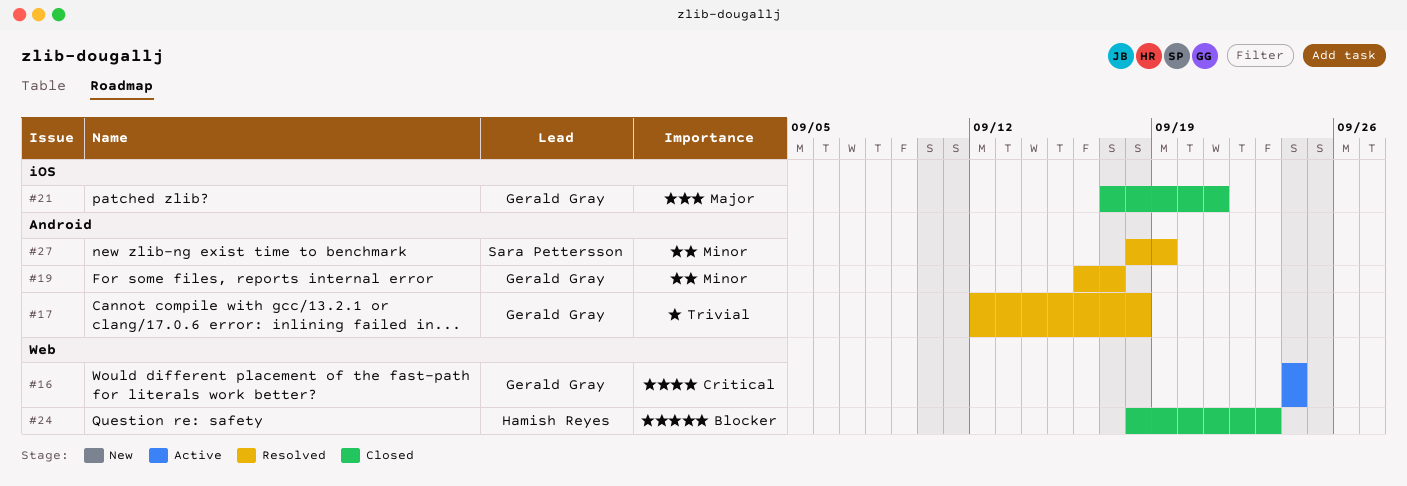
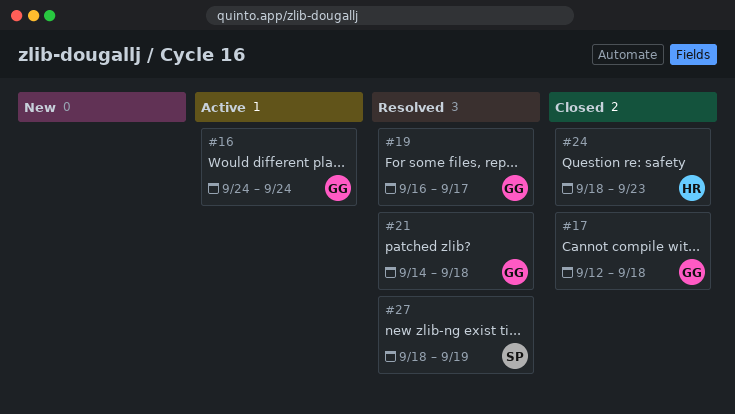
#17, status: Resolved -> Closed
#21, status: Closed -> Resolved
#21, start: Sep 17 -> Sep 14
#21, due: Sep 21 -> Sep 18

